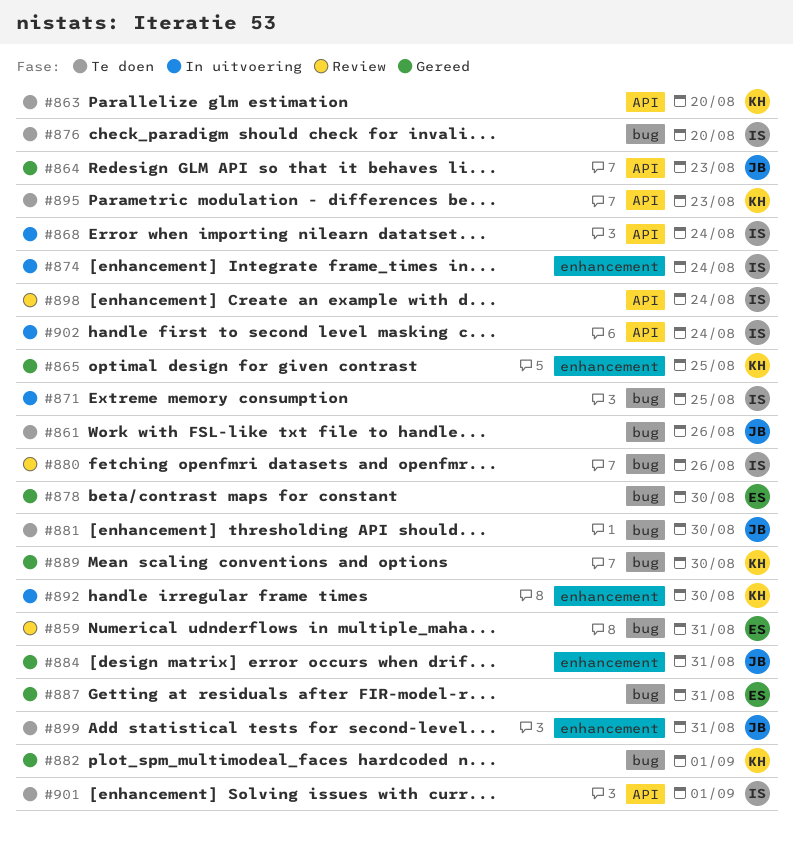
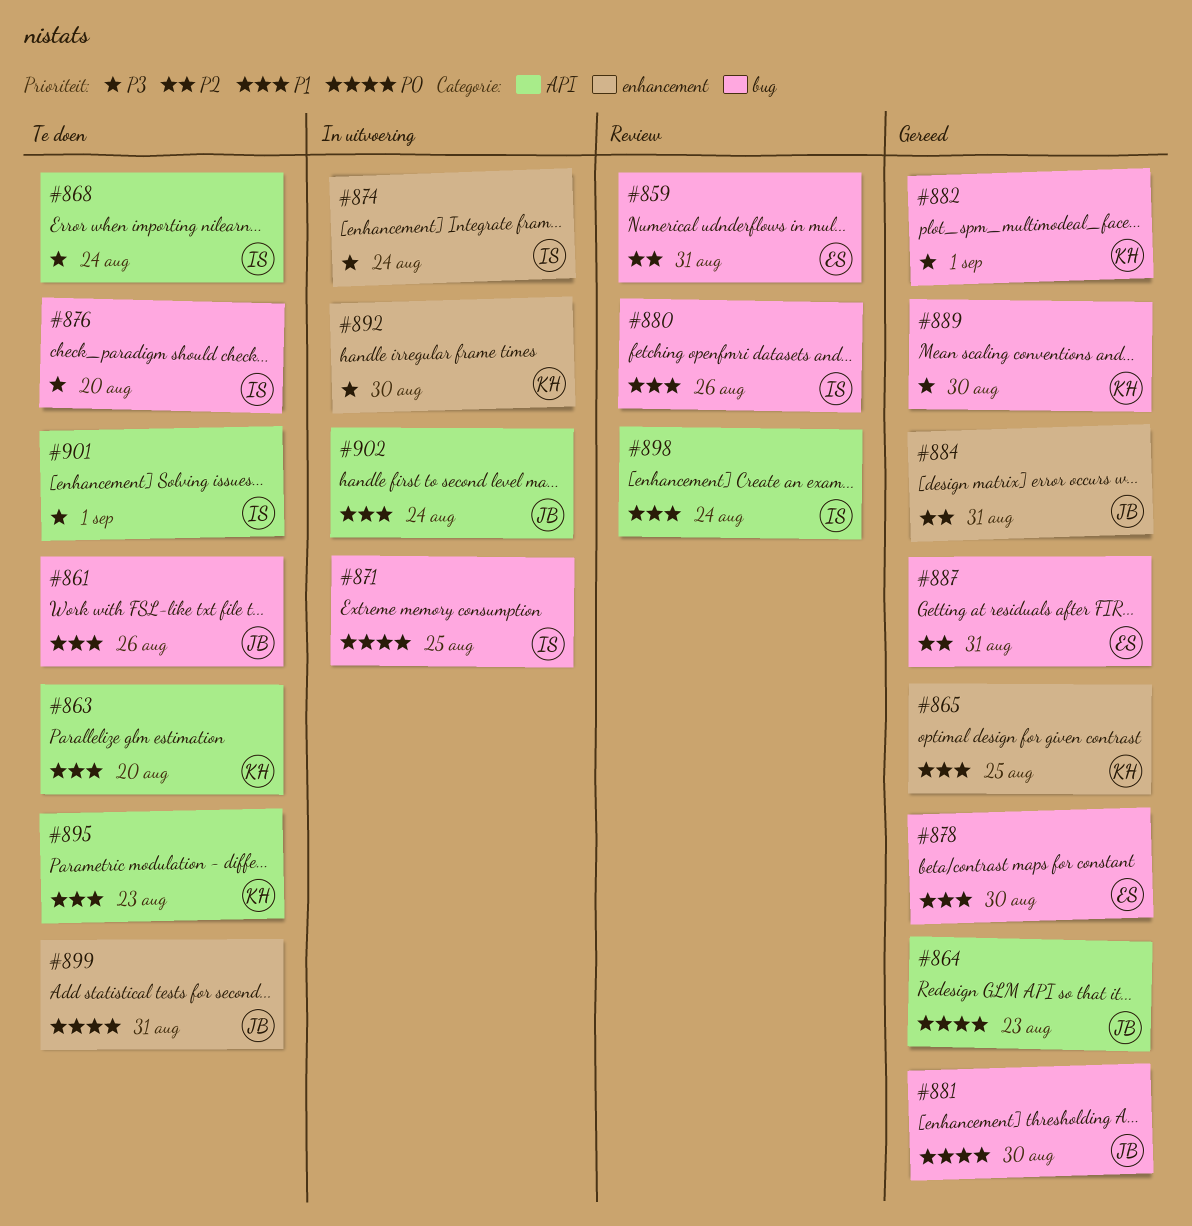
#868, status: In uitvoering -> Te doen
#881, status: Te doen -> Gereed
#902, owner: IS -> JB

